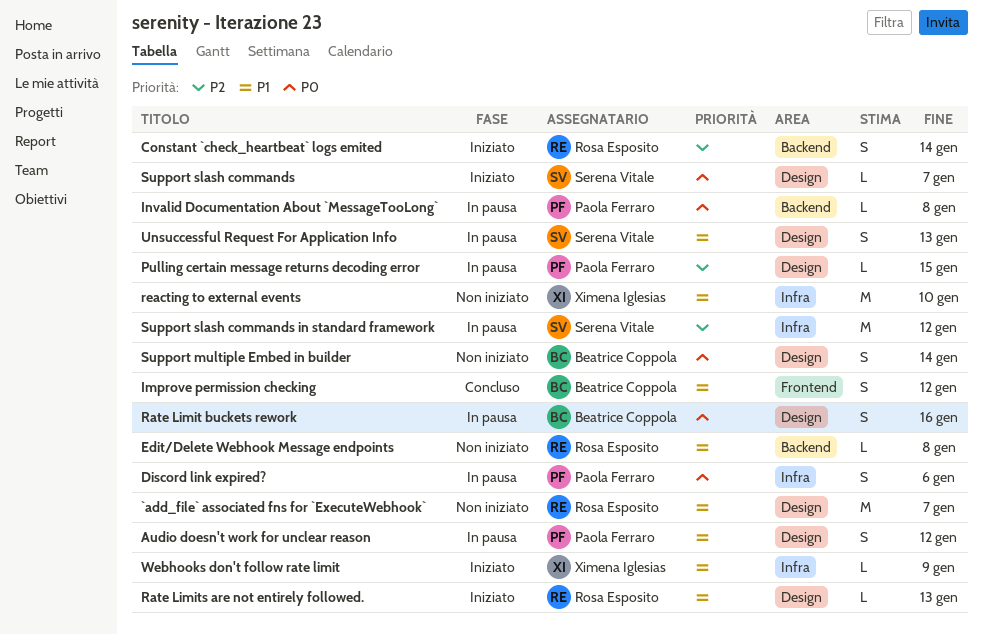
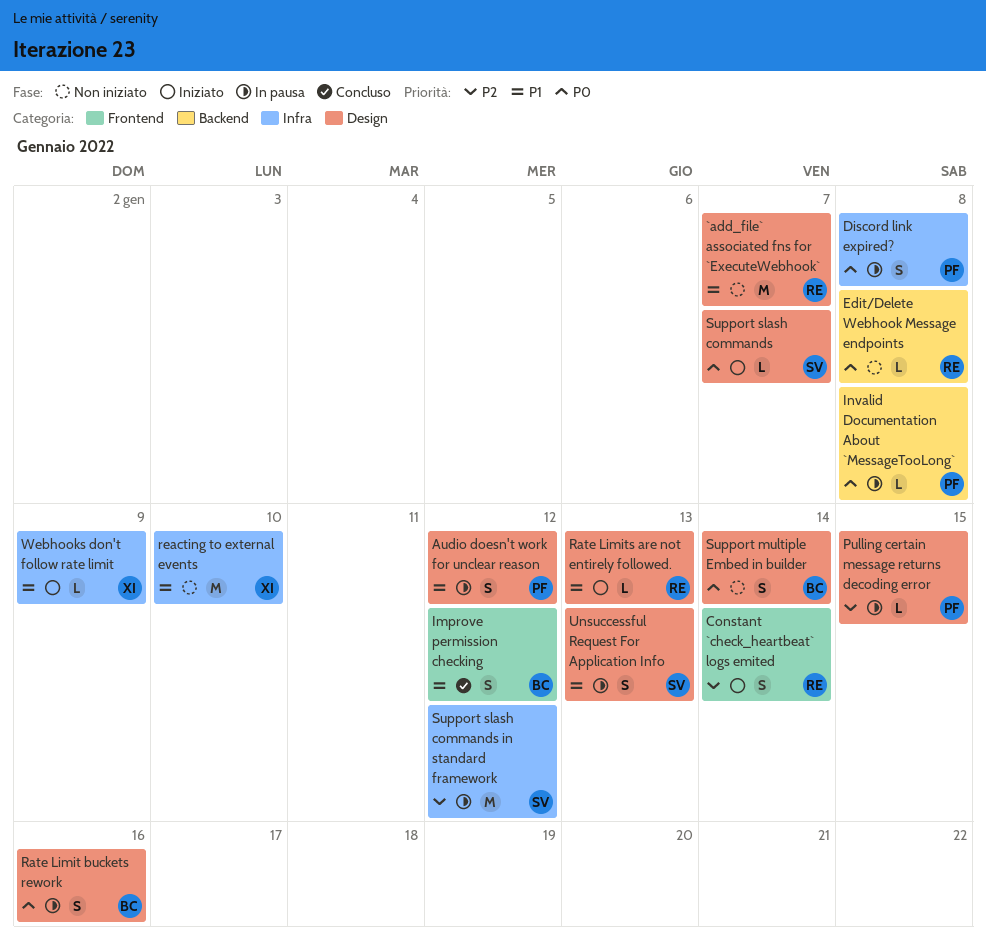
Constant `check_heartbeat` logs emited, label: Backend -> Frontend
Discord link expired?, due: Jan 6 -> Jan 8
Edit/Delete Webhook Message endpoints, priority: P1 -> P0

